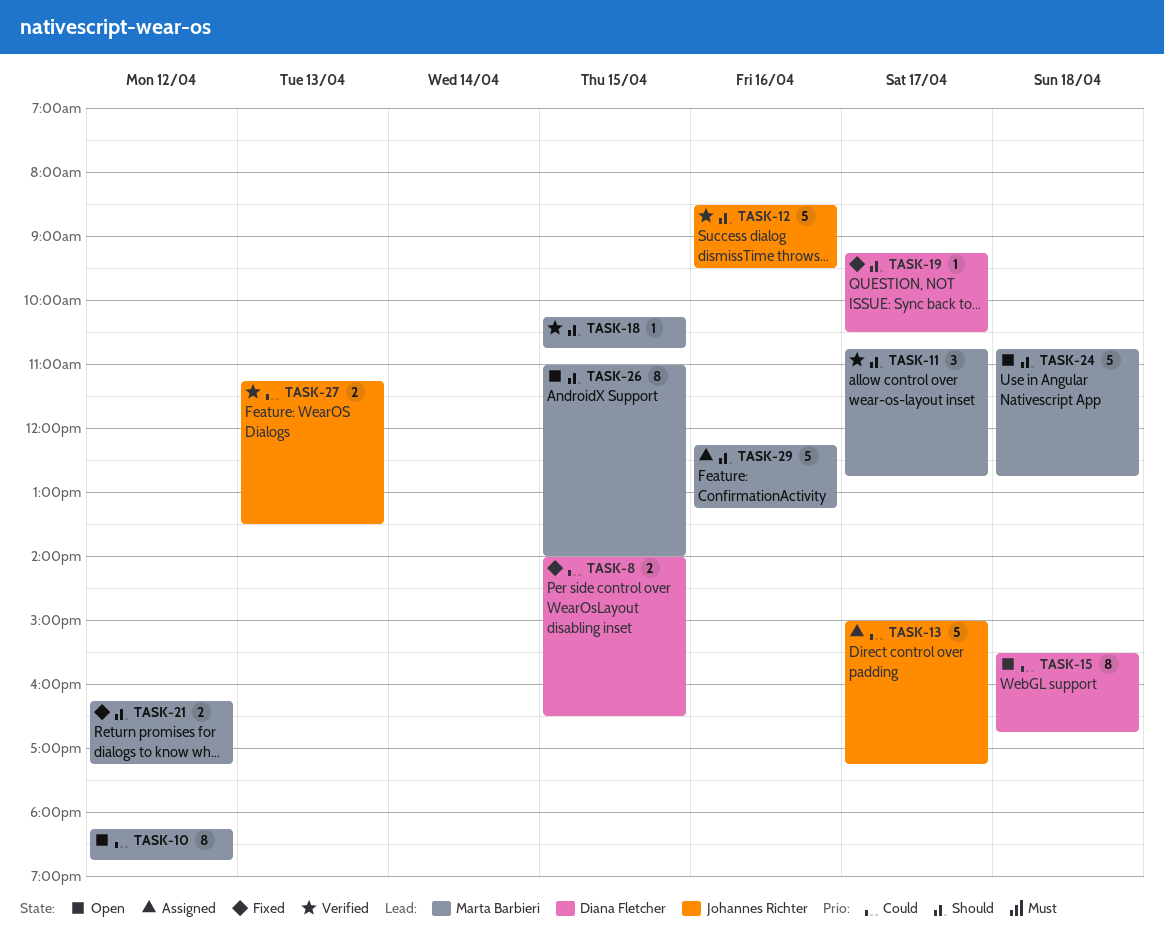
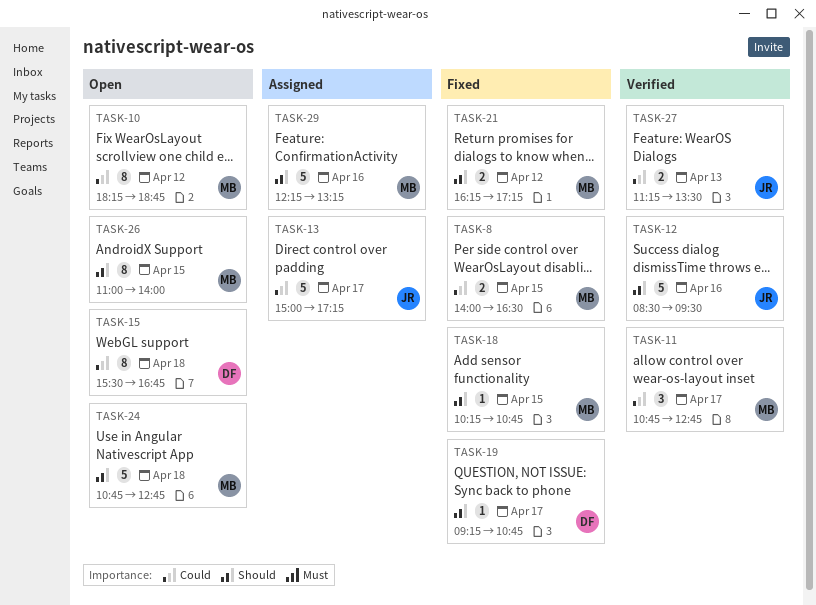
TASK-8, owner: Diana Fletcher -> Marta Barbieri
TASK-11, priority: Should -> Could
TASK-18, status: Verified -> Fixed
TASK-19, ends: 10:30 -> 10:45

